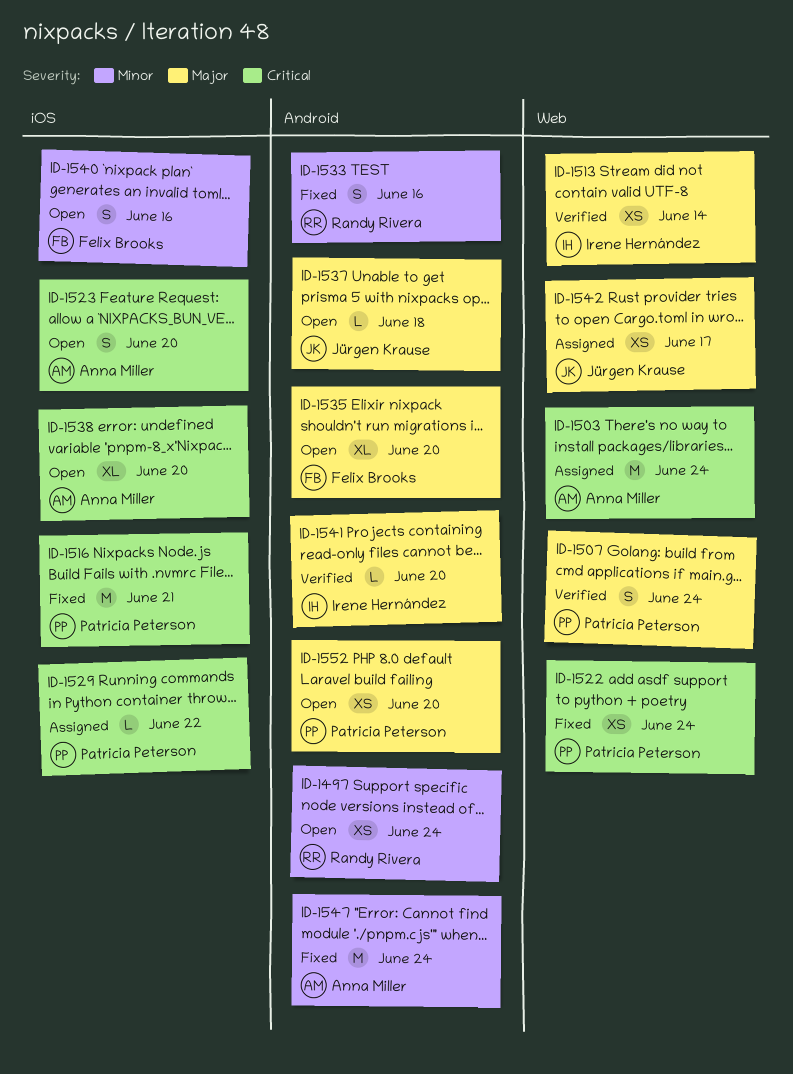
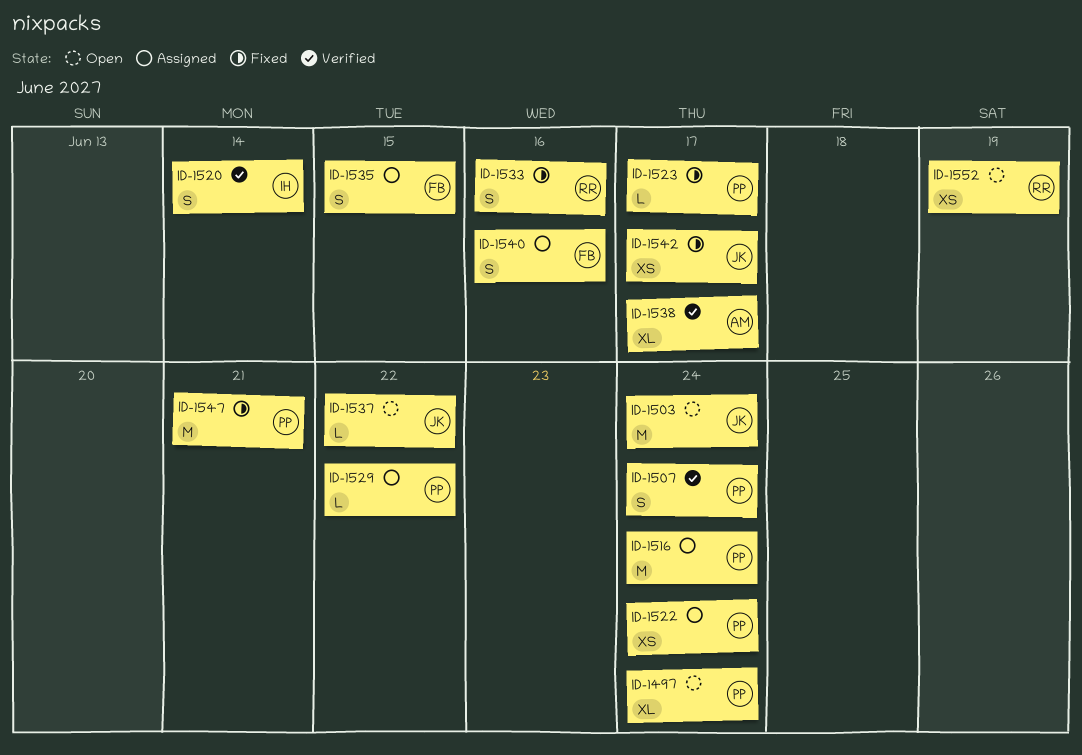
ID-1497, owner: Randy Rivera -> Patricia Peterson
ID-1497, estimate: XS -> XL
ID-1503, status: Assigned -> Open
ID-1503, owner: Anna Miller -> Jürgen Krause
ID-1513: present -> none
ID-1516, status: Fixed -> Assigned
ID-1516, due: Jun 21 -> Jun 24
ID-1520: none -> present
ID-1522, status: Fixed -> Assigned
ID-1523, status: Open -> Fixed
ID-1523, owner: Anna Miller -> Patricia Peterson
ID-1523, estimate: S -> L
ID-1523, due: Jun 20 -> Jun 17
ID-1535, status: Open -> Assigned
ID-1535, estimate: XL -> S
ID-1535, due: Jun 20 -> Jun 15
ID-1537, due: Jun 18 -> Jun 22
ID-1538, status: Open -> Verified
ID-1538, due: Jun 20 -> Jun 17
ID-1540, status: Open -> Assigned
ID-1541: present -> none
ID-1542, status: Assigned -> Fixed
ID-1547, owner: Anna Miller -> Patricia Peterson
ID-1547, due: Jun 24 -> Jun 21
ID-1552, owner: Patricia Peterson -> Randy Rivera
ID-1552, due: Jun 20 -> Jun 19

